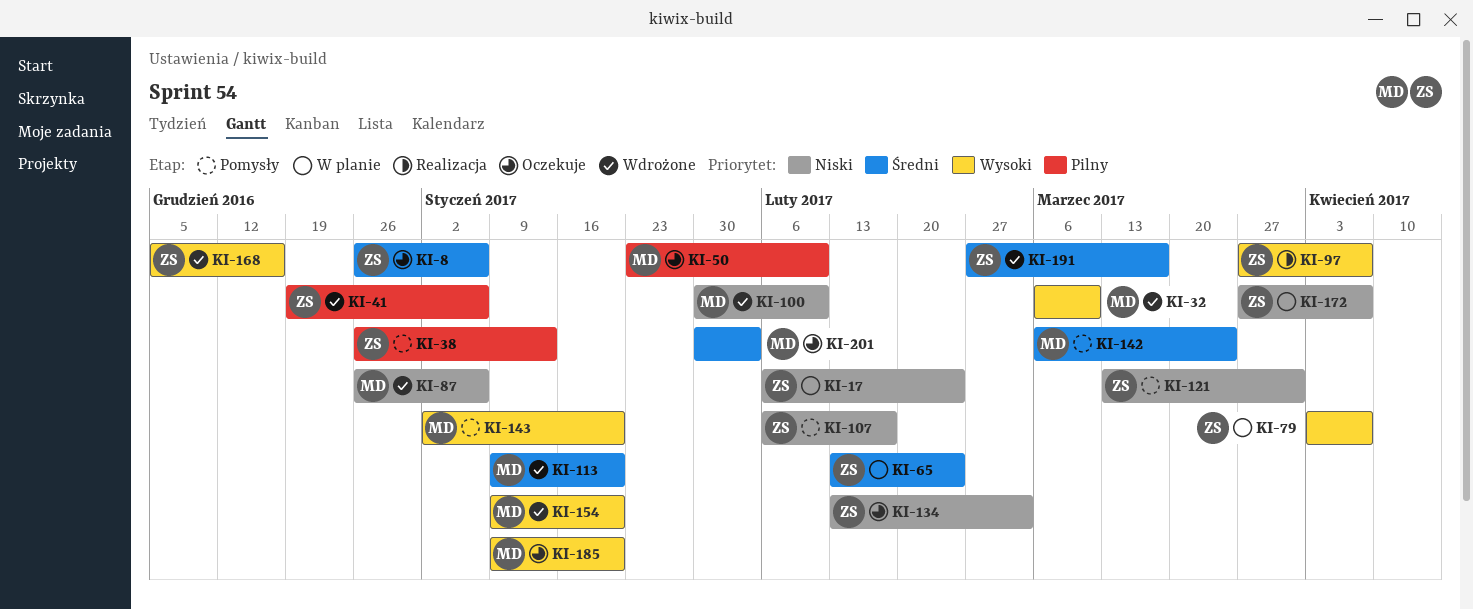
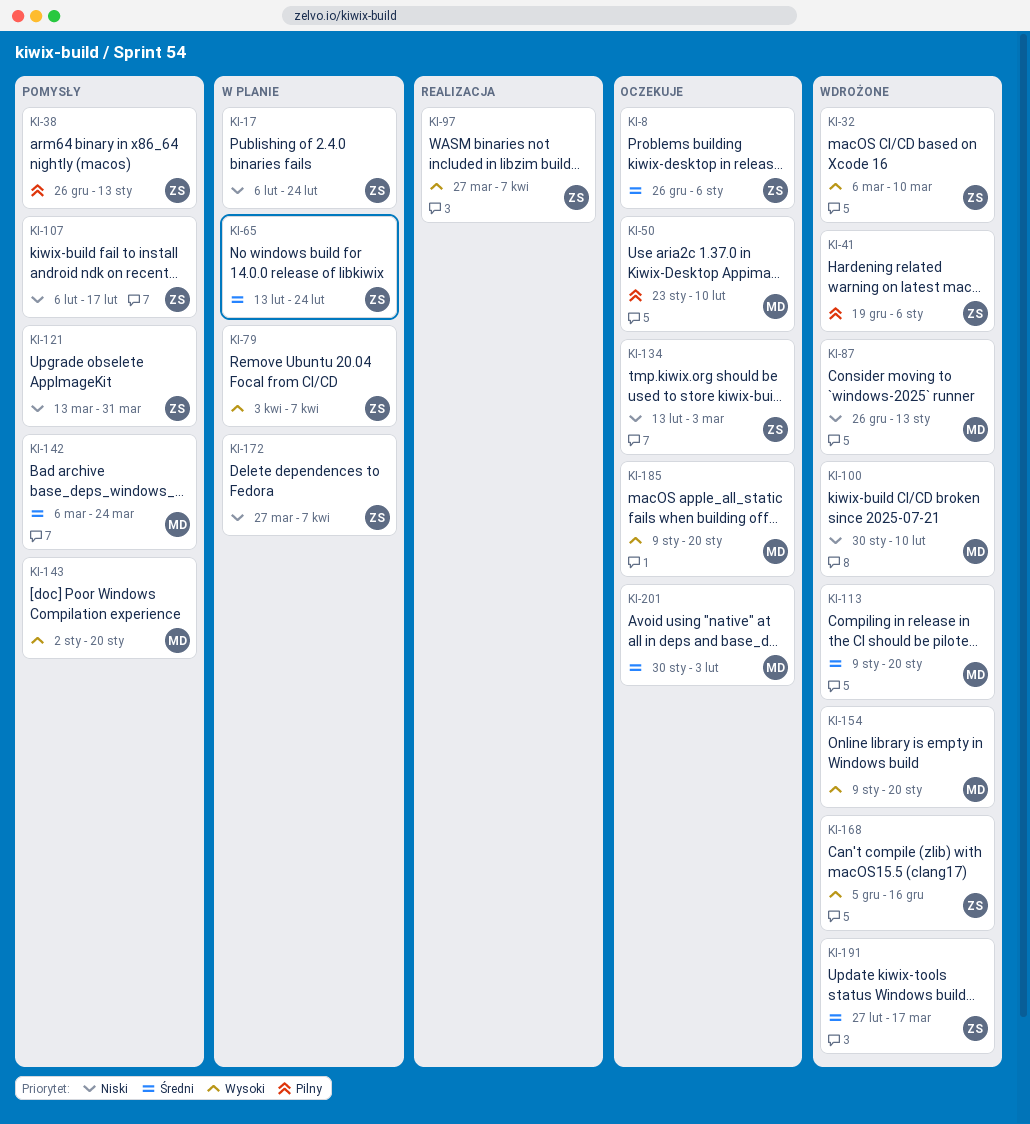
KI-32, owner: MD -> ZS
KI-87, due: Jan 6 -> Jan 13

